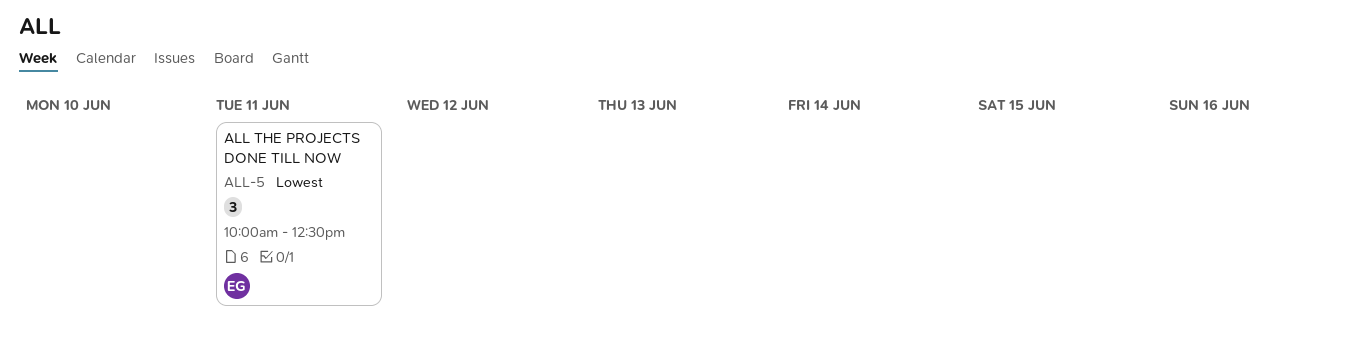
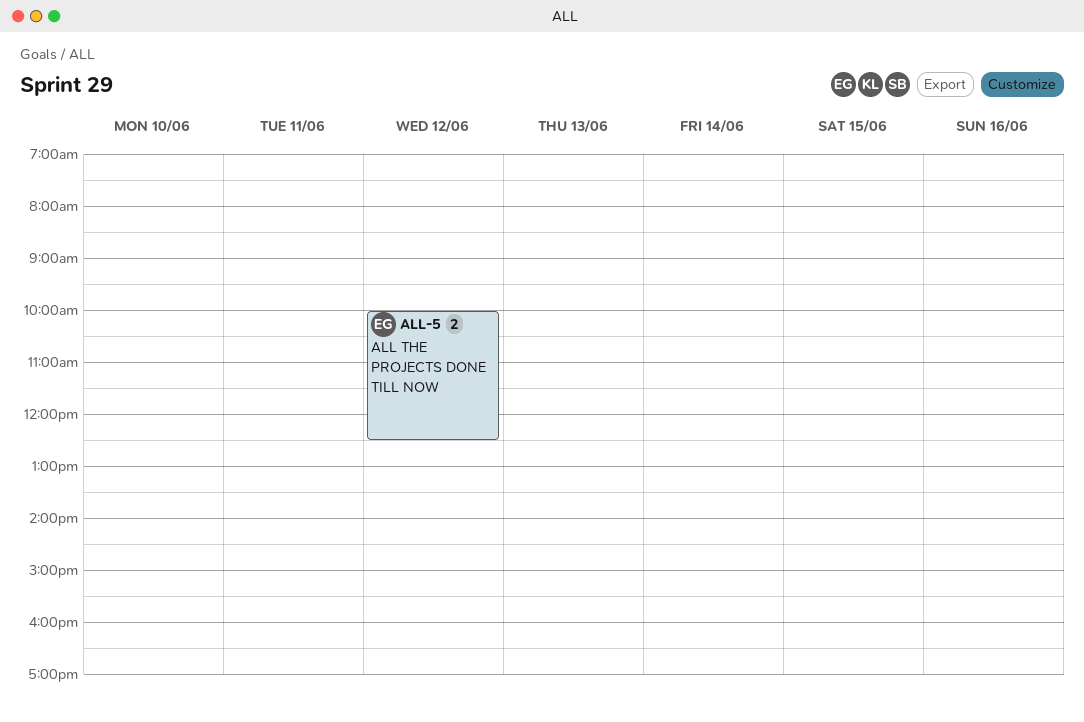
ALL-5, estimate: 3 -> 2
ALL-5, day: Jun 11 -> Jun 12

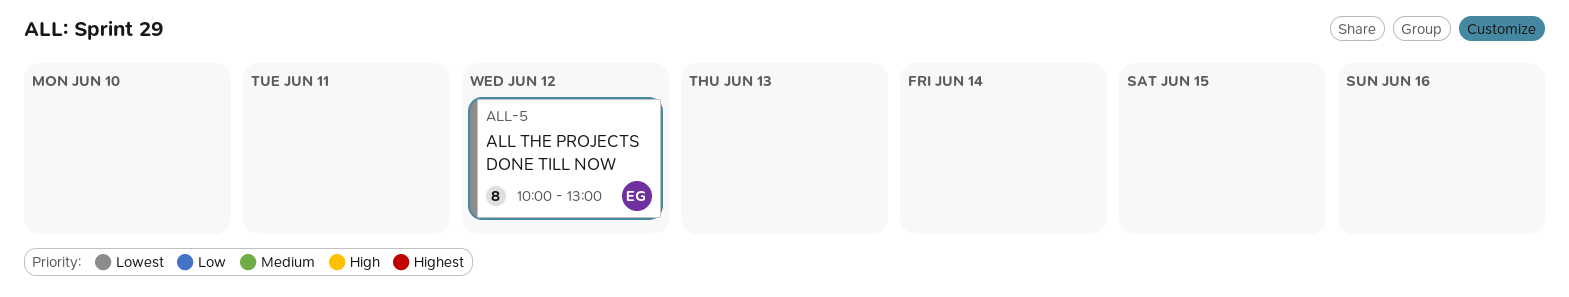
ALL-5, estimate: 2 -> 8
ALL-5, ends: 12:30 -> 13:00

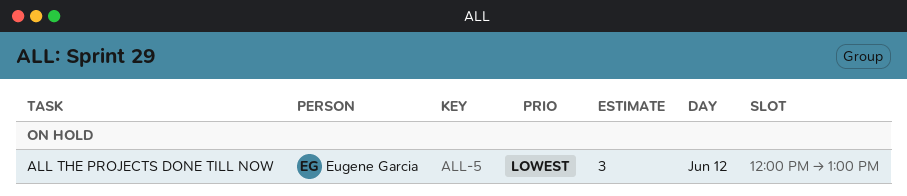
ALL-5, estimate: 8 -> 3
ALL-5, begins: 10:00 -> 12:00

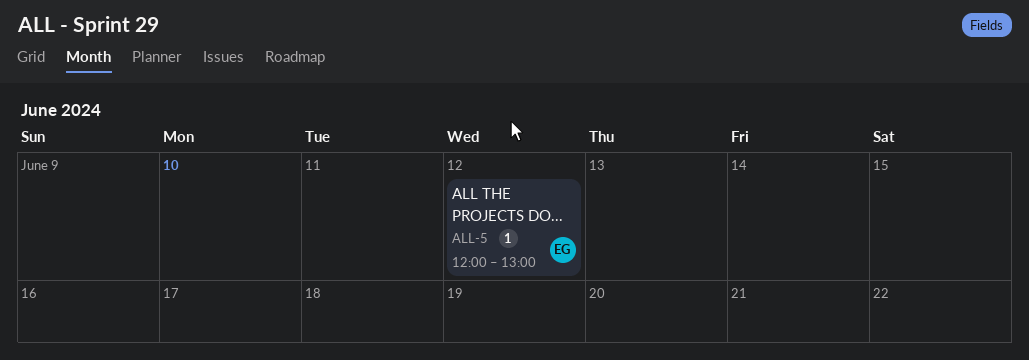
ALL-5, estimate: 3 -> 1

